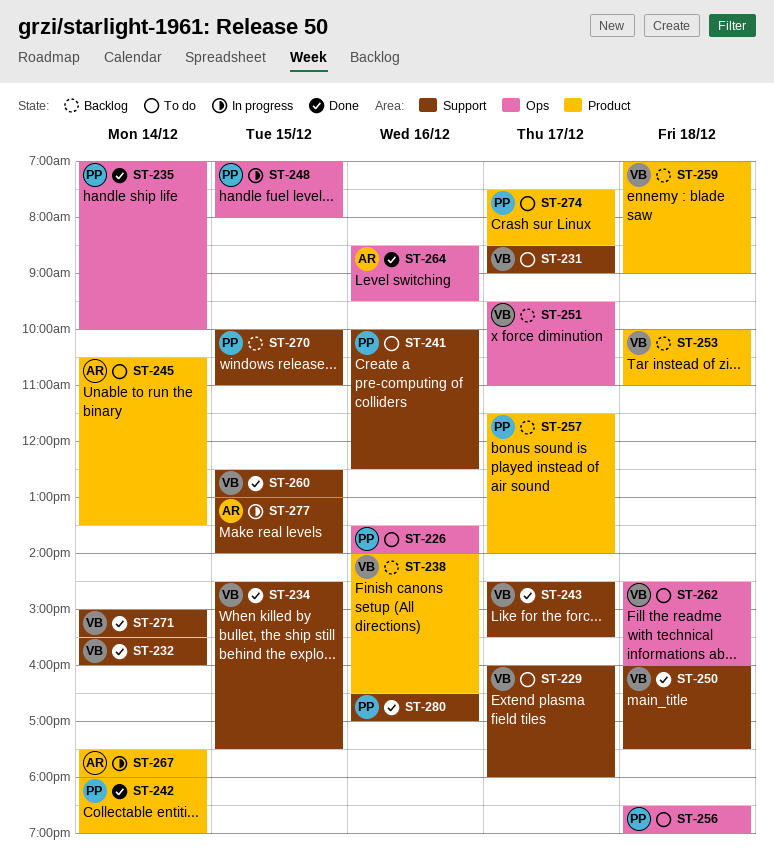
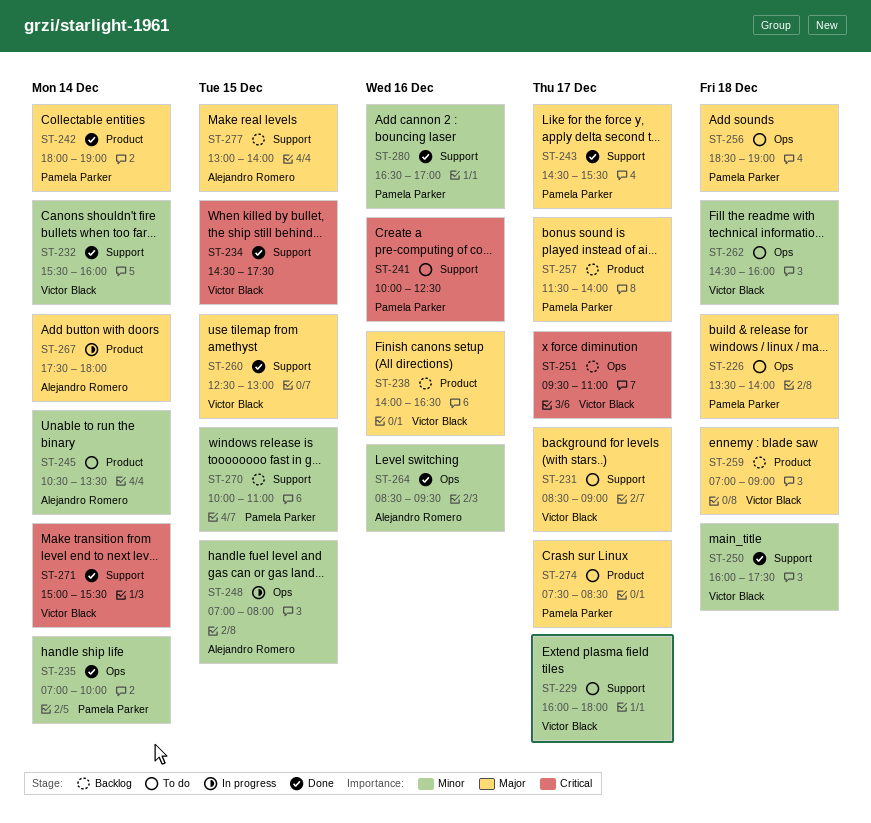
ST-226, day: Dec 16 -> Dec 18
ST-243, owner: Victor Black -> Pamela Parker
ST-248, owner: Pamela Parker -> Alejandro Romero
ST-253: present -> none
ST-277, status: In progress -> Backlog

